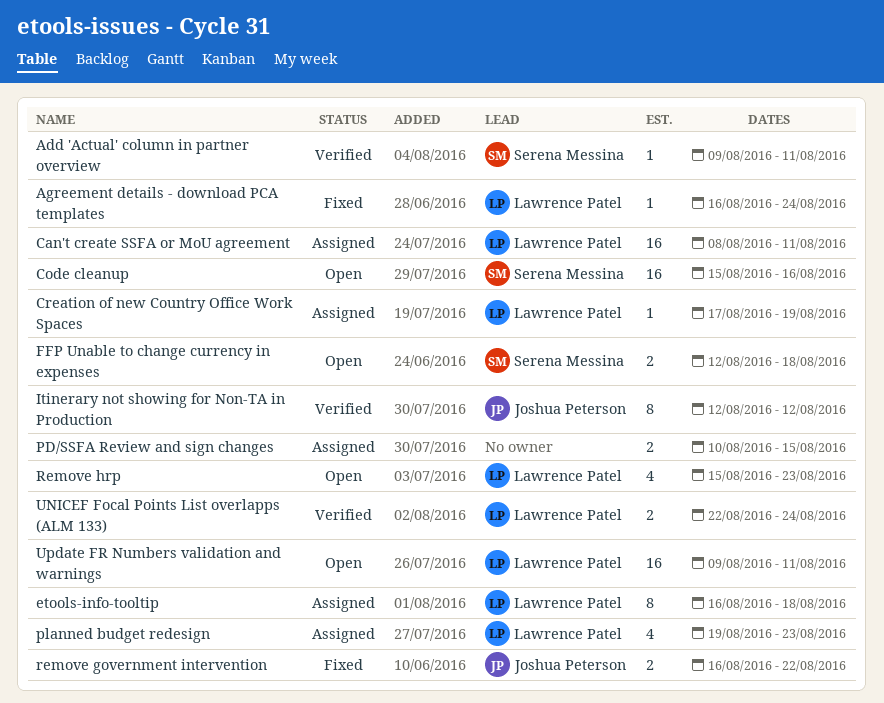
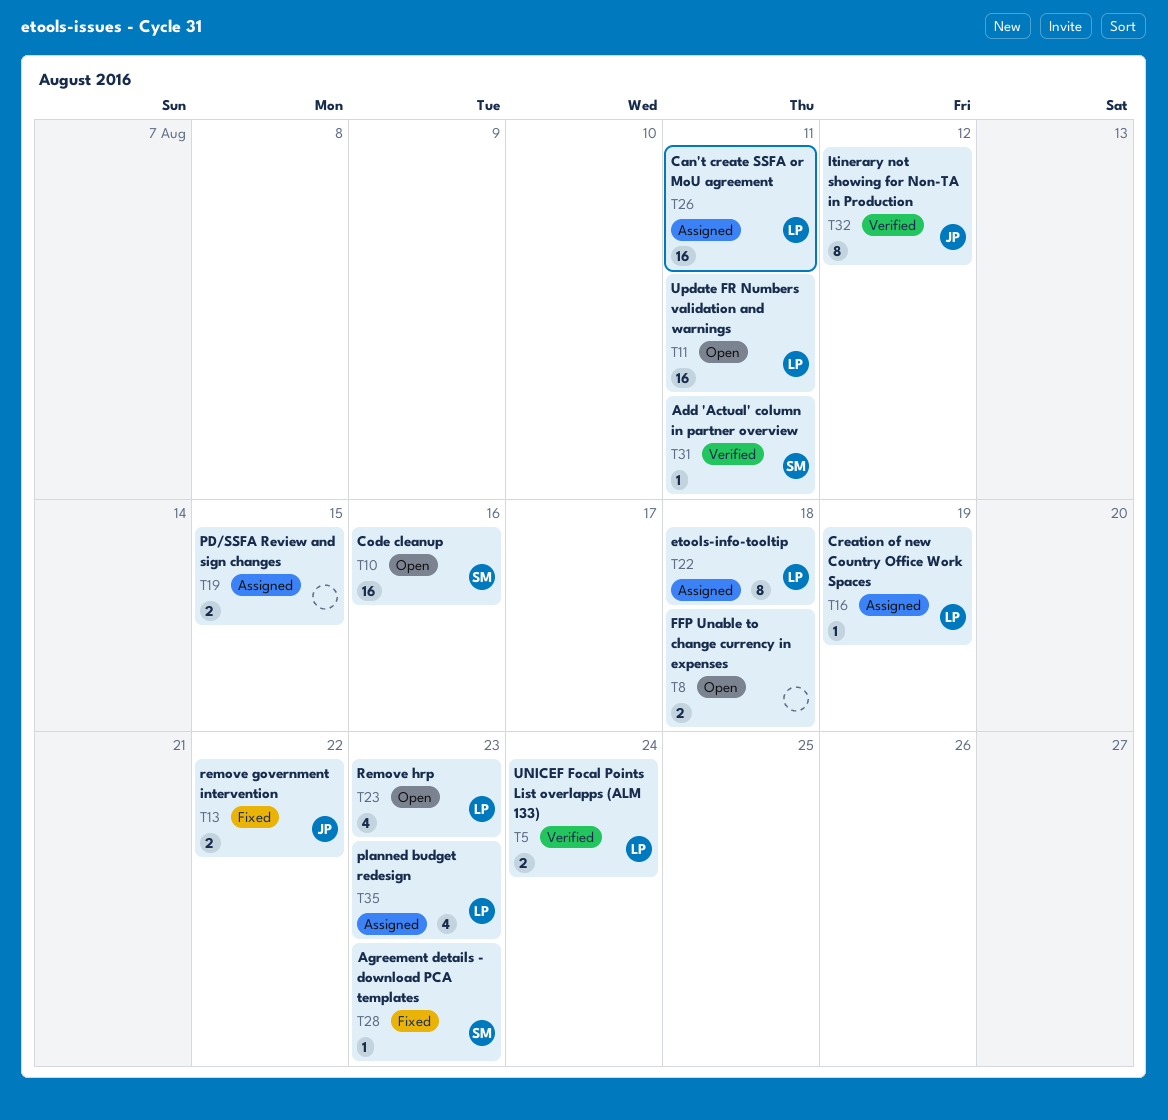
Agreement details - download PCA templates, owner: Lawrence Patel -> Serena Messina
Agreement details - download PCA templates, due: Aug 24 -> Aug 23
FFP Unable to change currency in expenses, owner: Serena Messina -> none

